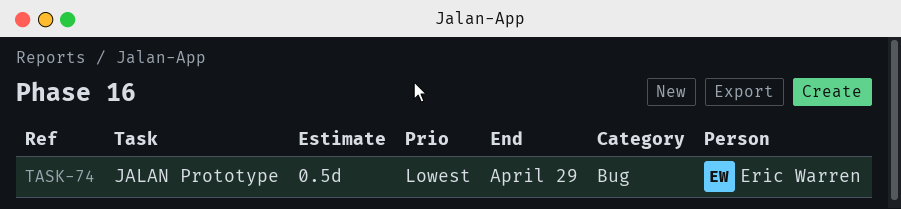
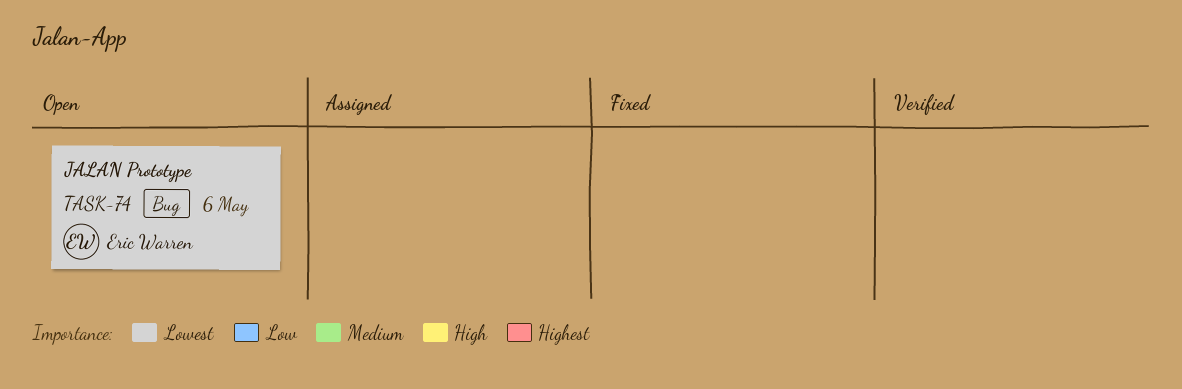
TASK-74, due: Apr 29 -> May 6

